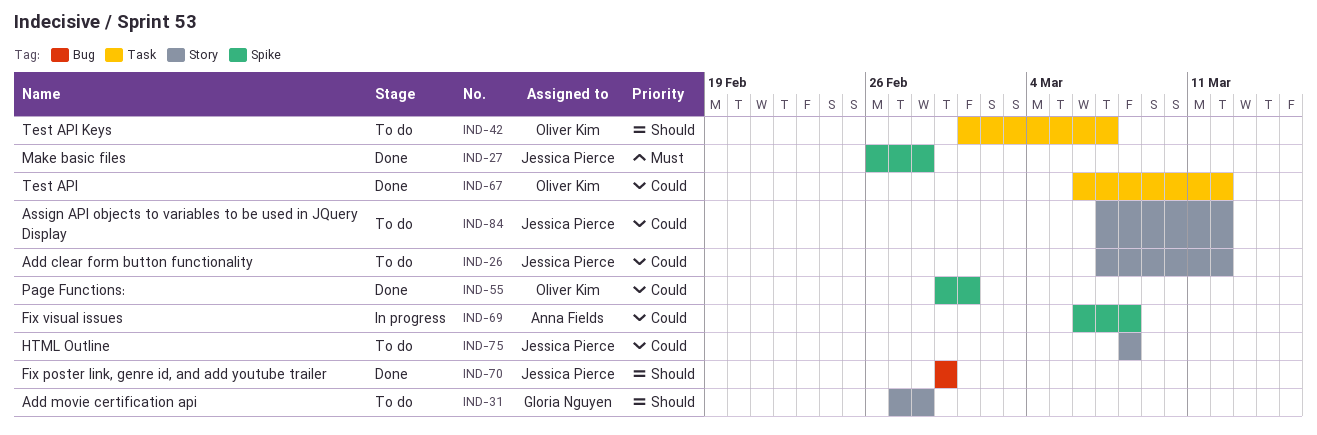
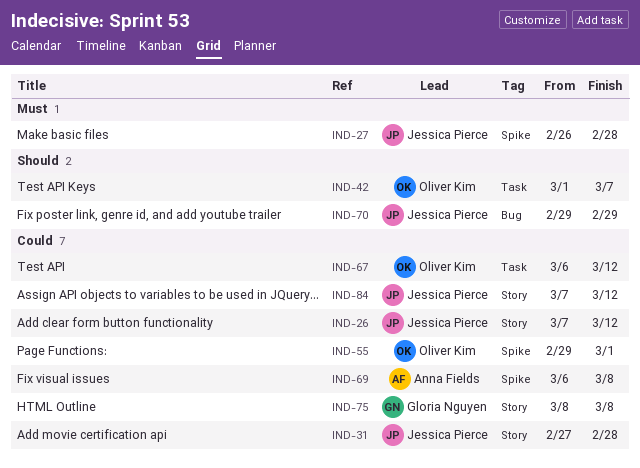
IND-31, owner: Gloria Nguyen -> Jessica Pierce
IND-31, priority: Should -> Could
IND-75, owner: Jessica Pierce -> Gloria Nguyen

